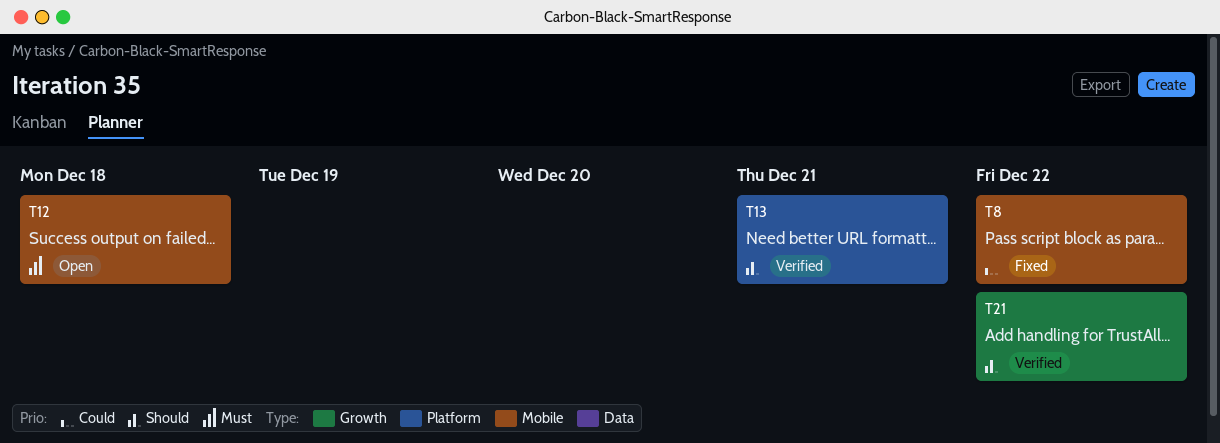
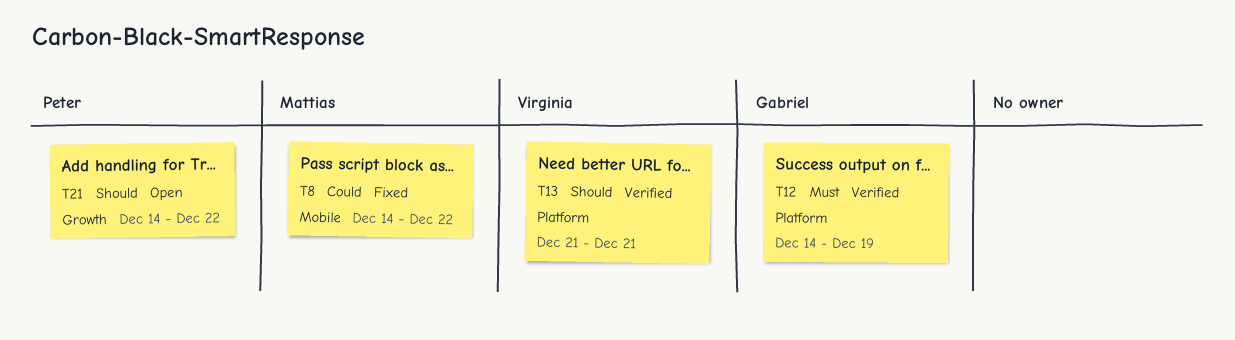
T12, status: Open -> Verified
T12, label: Mobile -> Platform
T12, due: Dec 18 -> Dec 19
T21, status: Verified -> Open

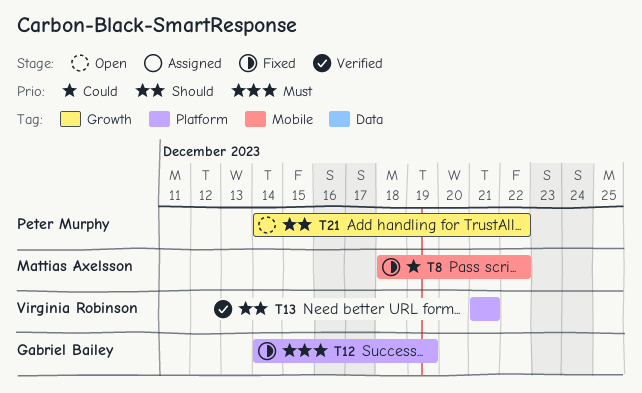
T8, start: Dec 14 -> Dec 18
T12, status: Verified -> Fixed

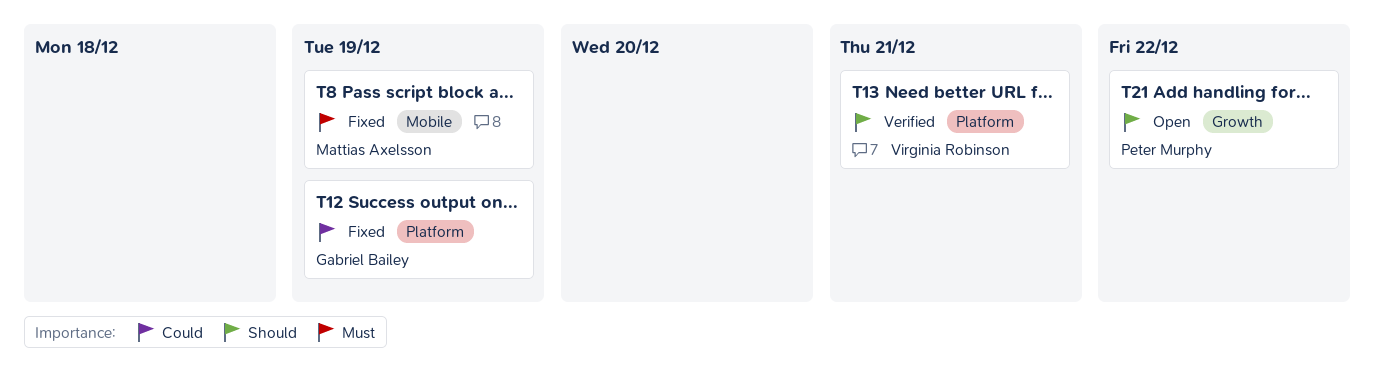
T8, priority: Could -> Must
T8, due: Dec 22 -> Dec 19
T12, priority: Must -> Could

